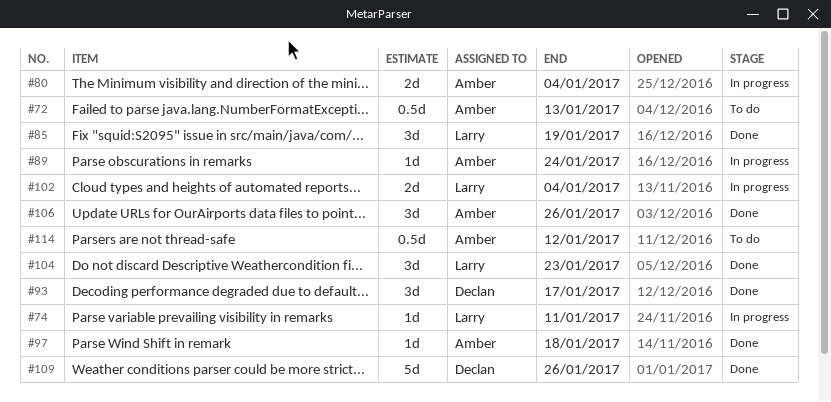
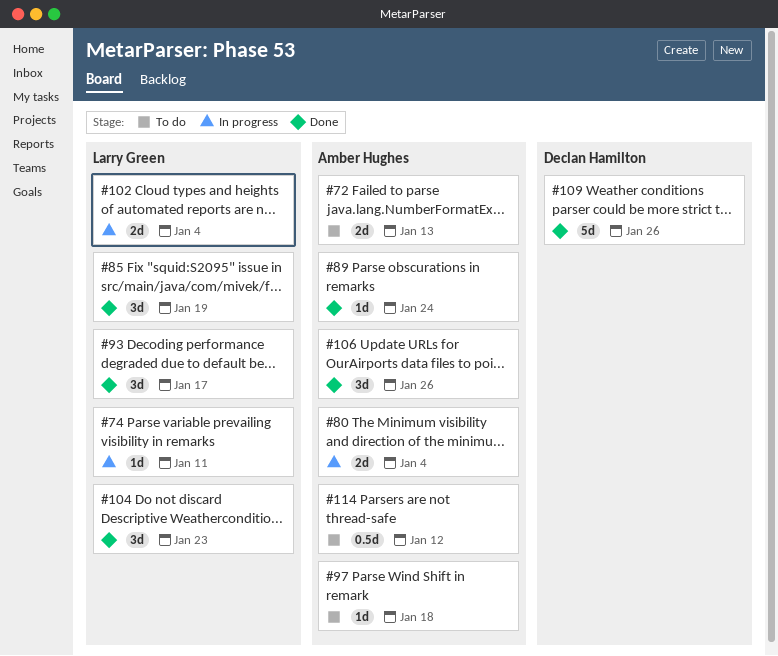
#72, estimate: 0.5d -> 2d
#89, status: In progress -> Done
#93, owner: Declan Hamilton -> Larry Green
#97, status: Done -> To do

